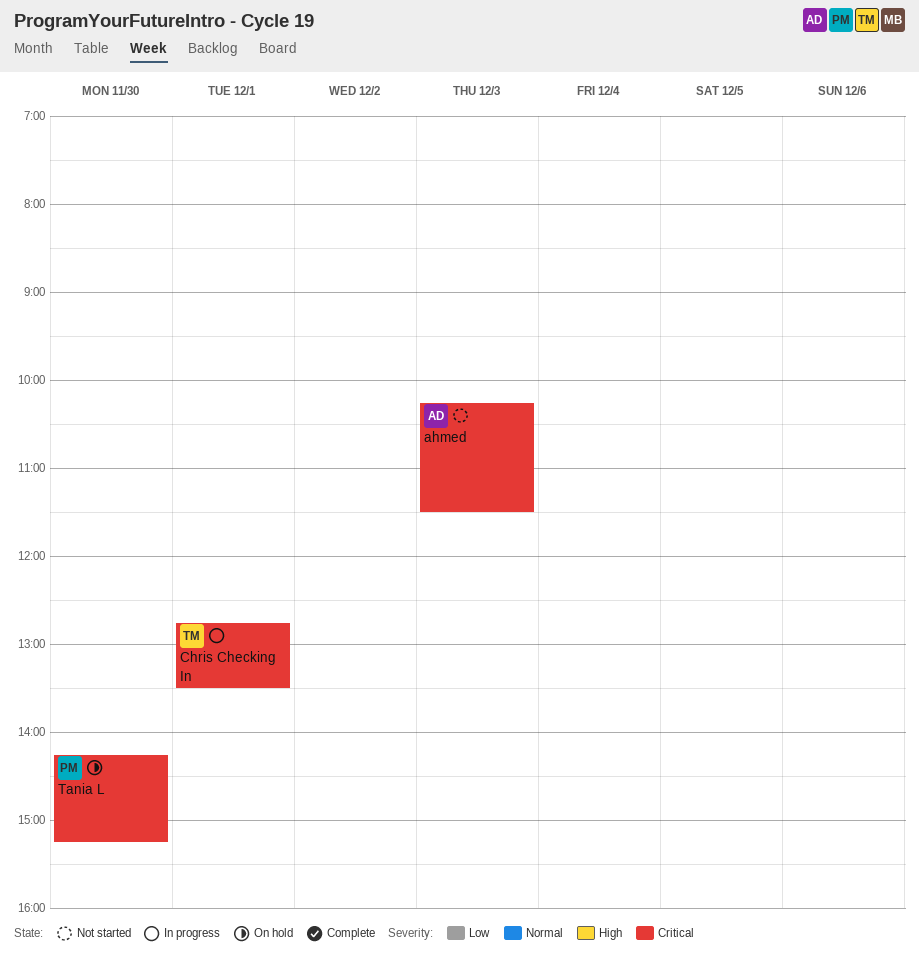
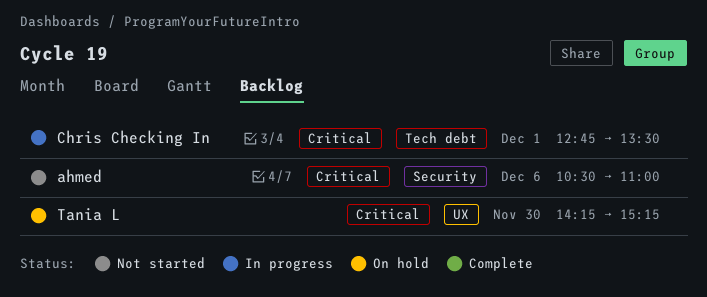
ahmed, day: Dec 3 -> Dec 6
ahmed, begins: 10:15 -> 10:30
ahmed, ends: 11:30 -> 11:00

